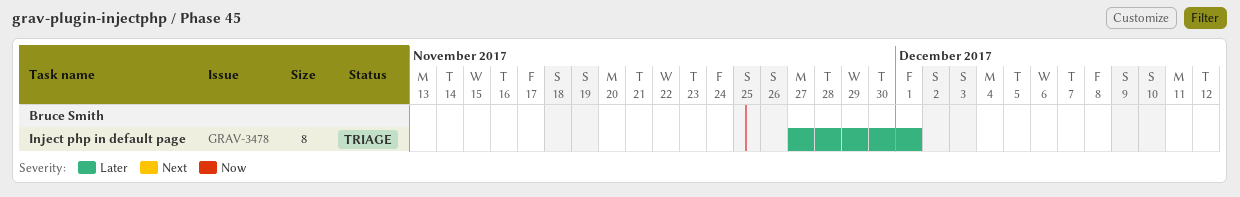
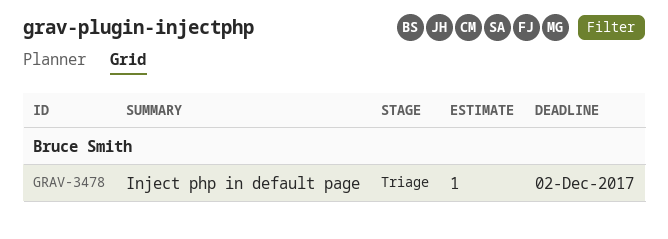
GRAV-3478, estimate: 8 -> 1
GRAV-3478, due: Dec 1 -> Dec 2

